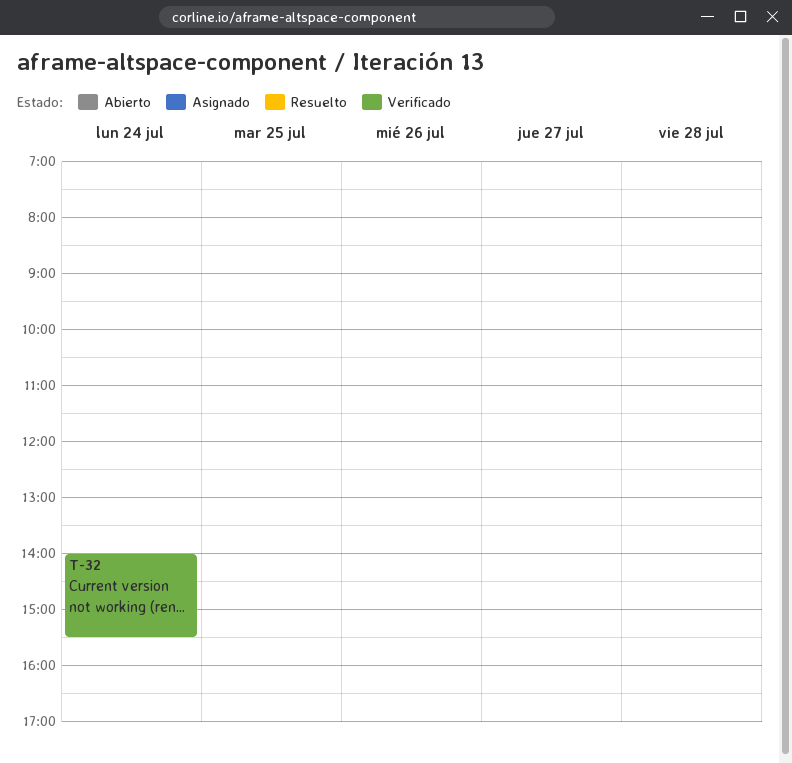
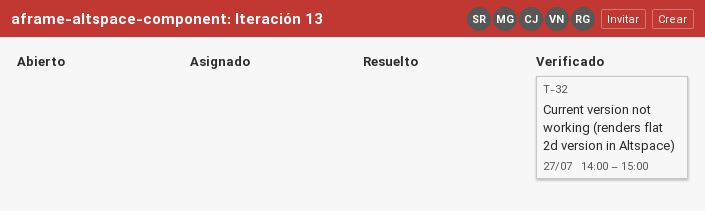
T-32, day: Jul 24 -> Jul 27
T-32, ends: 15:30 -> 15:00

